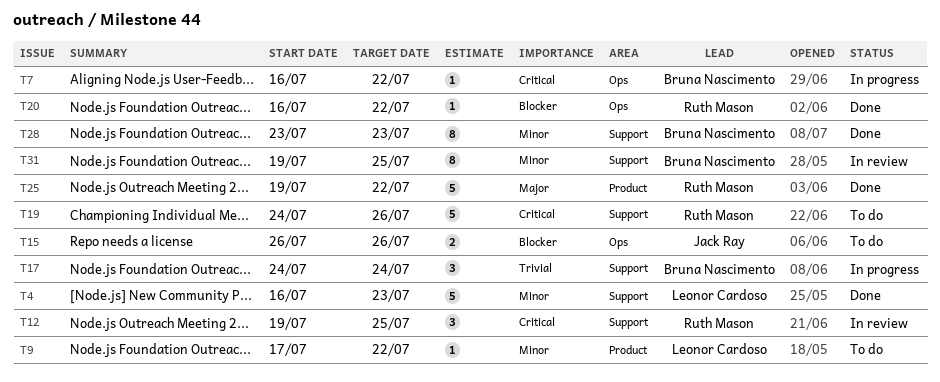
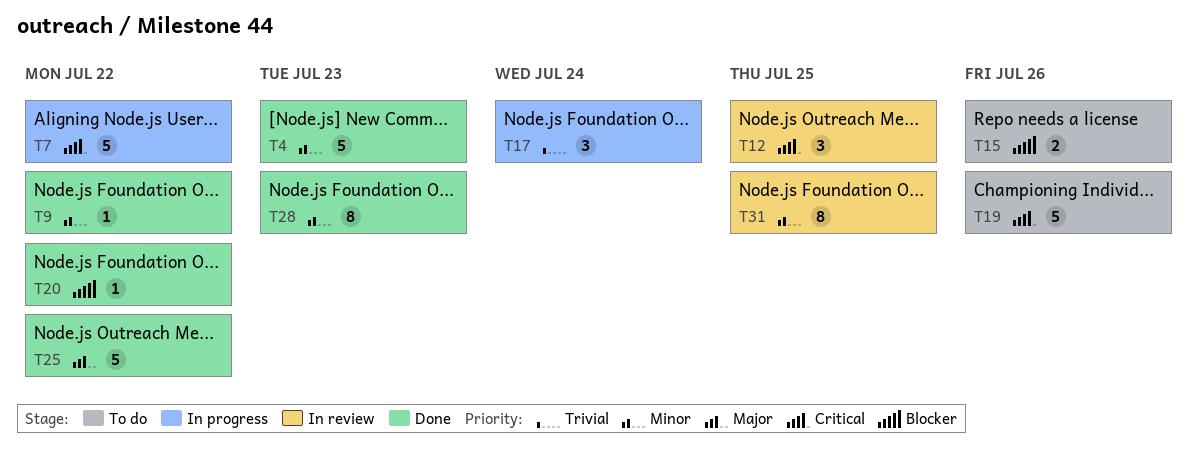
T7, estimate: 1 -> 5
T9, status: To do -> Done

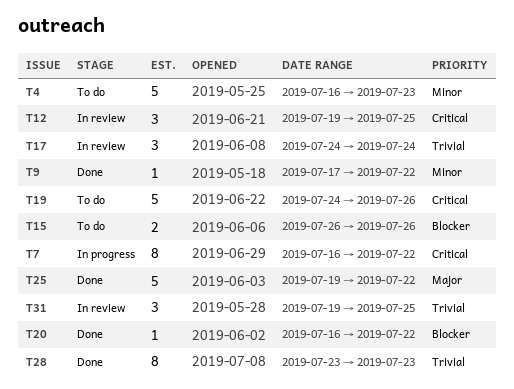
T4, status: Done -> To do
T7, estimate: 5 -> 8
T17, status: In progress -> In review
T28, priority: Minor -> Trivial
T31, priority: Minor -> Trivial
T31, estimate: 8 -> 3

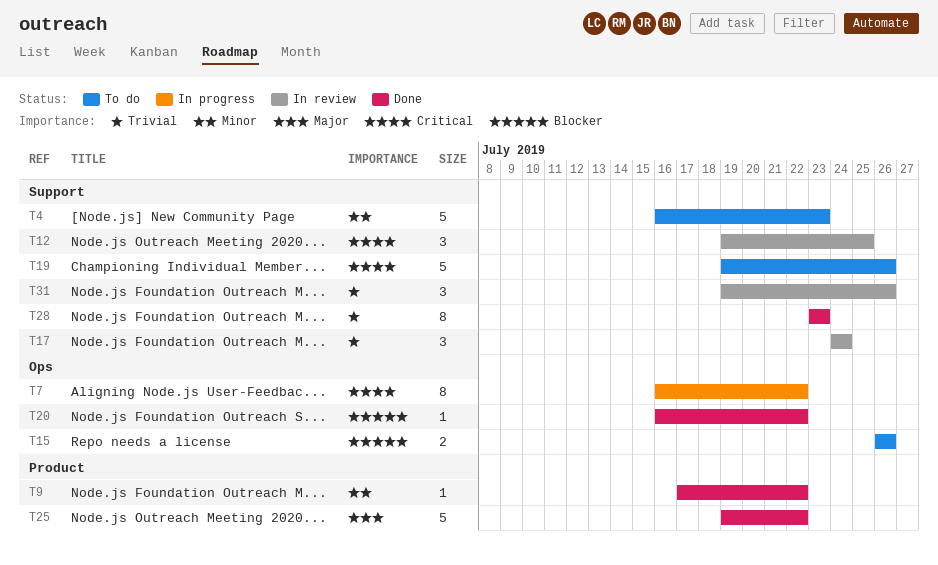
T19, start: Jul 24 -> Jul 19
T31, due: Jul 25 -> Jul 26

